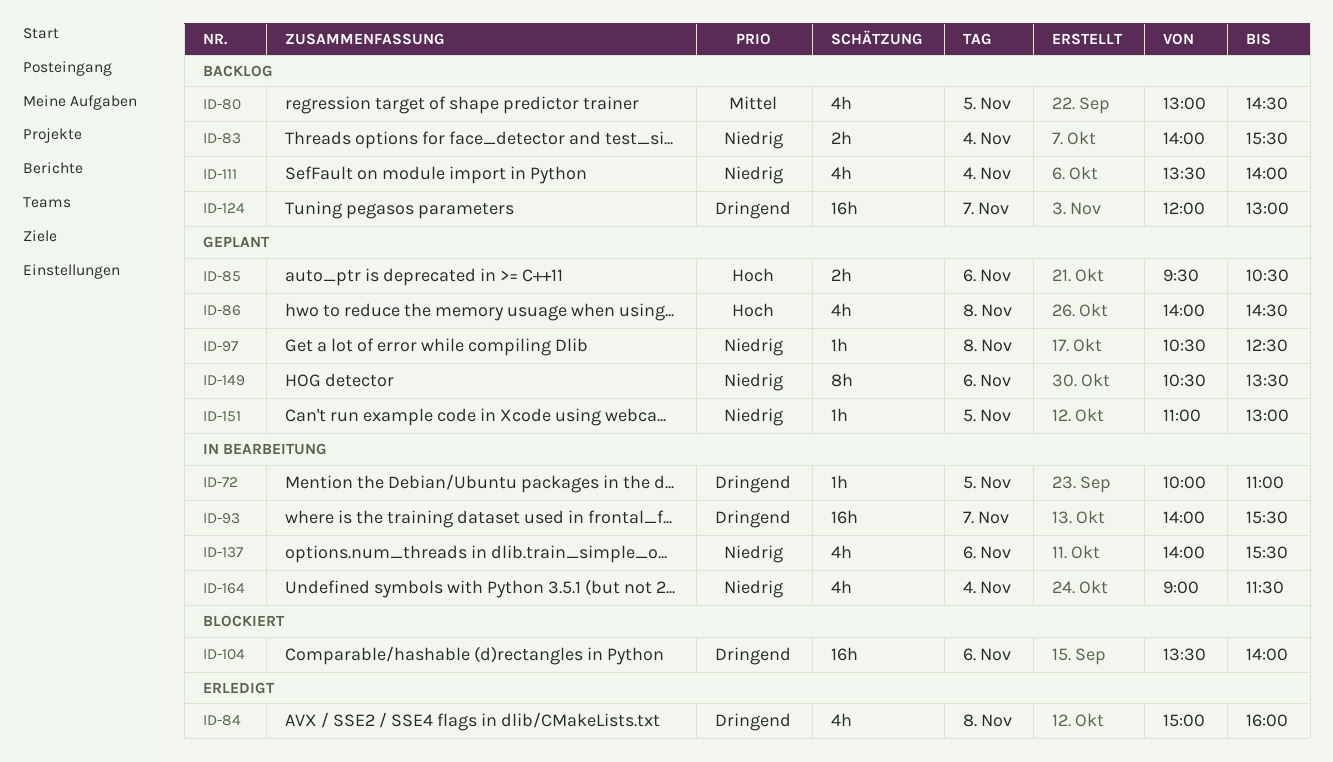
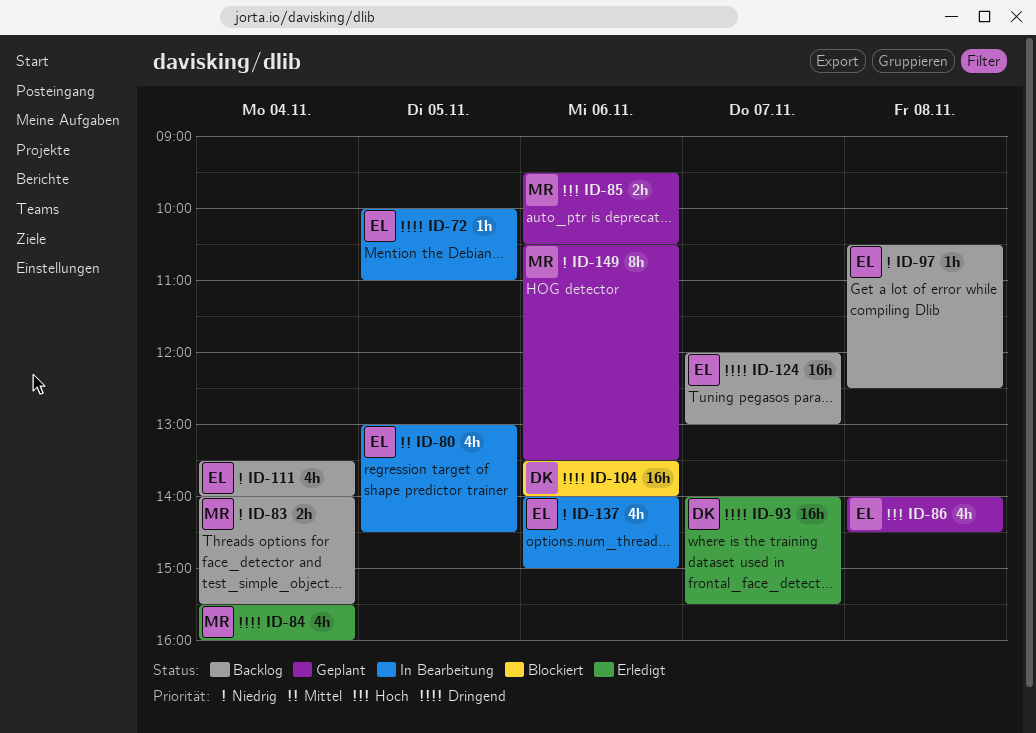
ID-80, status: Backlog -> In Bearbeitung
ID-84, day: Nov 8 -> Nov 4
ID-84, begins: 15:00 -> 15:30
ID-93, status: In Bearbeitung -> Erledigt
ID-97, status: Geplant -> Backlog
ID-137, ends: 15:30 -> 15:00
ID-151: present -> none
ID-164: present -> none

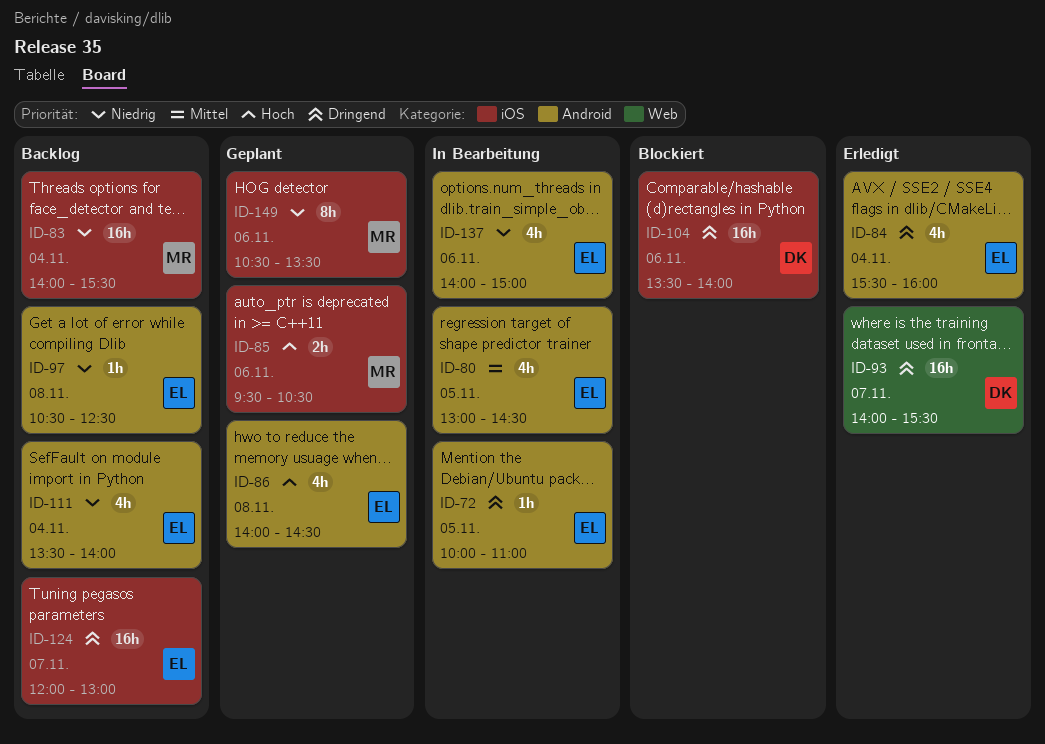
ID-83, estimate: 2h -> 16h
ID-84, owner: MR -> EL

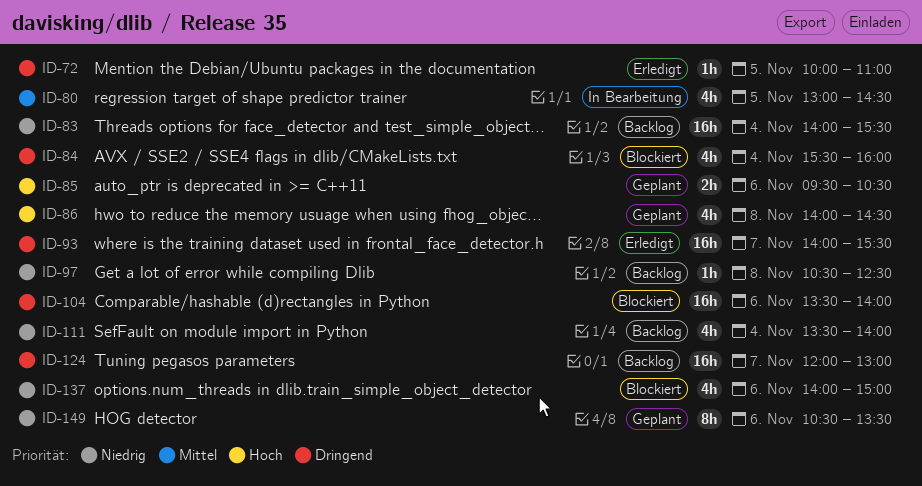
ID-72, status: In Bearbeitung -> Erledigt
ID-84, status: Erledigt -> Blockiert
ID-137, status: In Bearbeitung -> Blockiert

